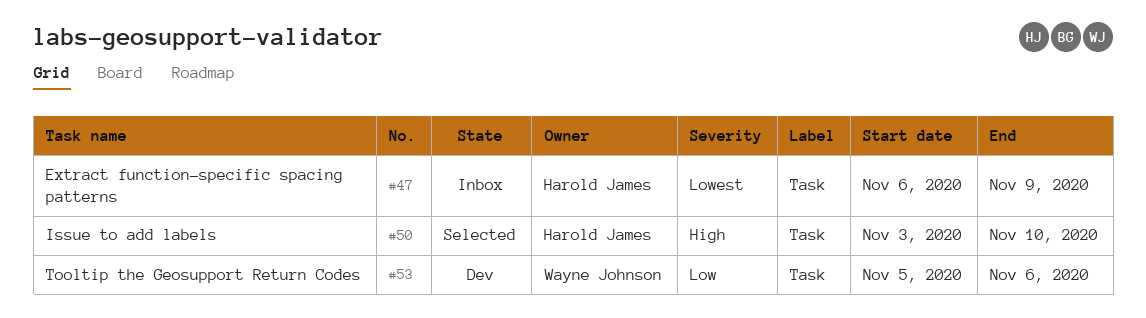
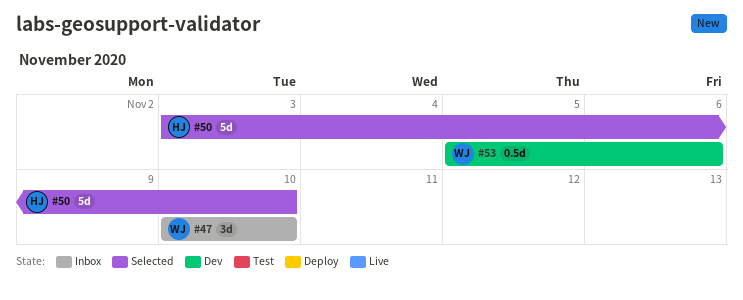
#47, owner: Harold James -> Wayne Johnson
#47, start: Nov 6 -> Nov 10
#47, due: Nov 9 -> Nov 10

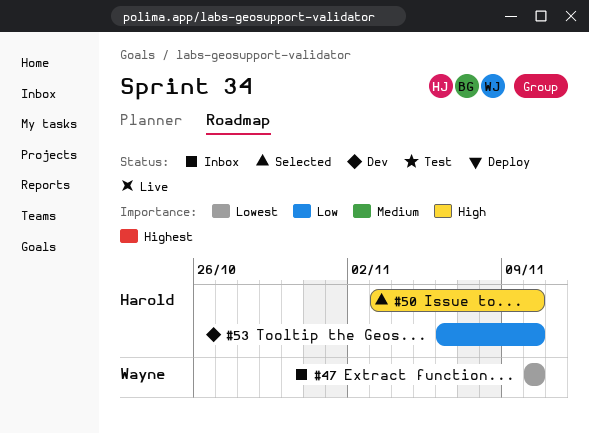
#53, owner: Wayne -> Harold
#53, start: Nov 5 -> Nov 6
#53, due: Nov 6 -> Nov 10

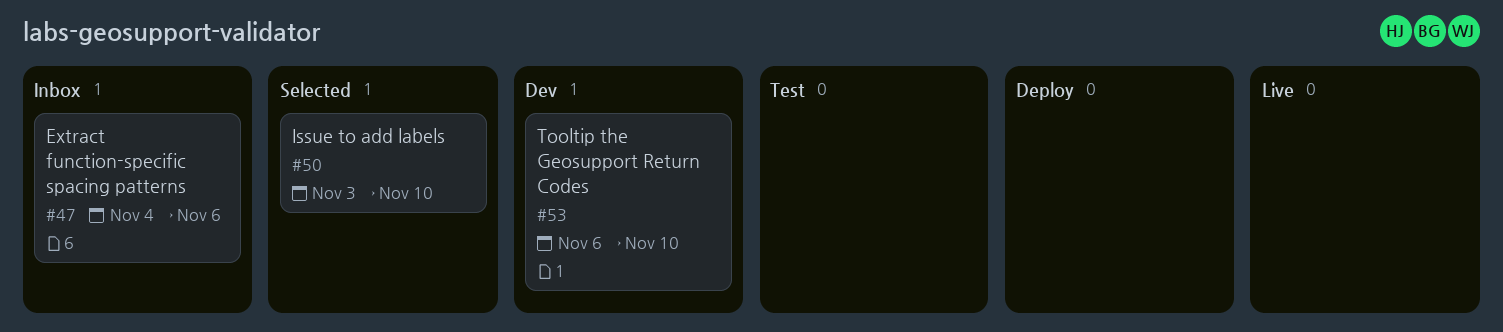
#47, start: Nov 10 -> Nov 4
#47, due: Nov 10 -> Nov 6

